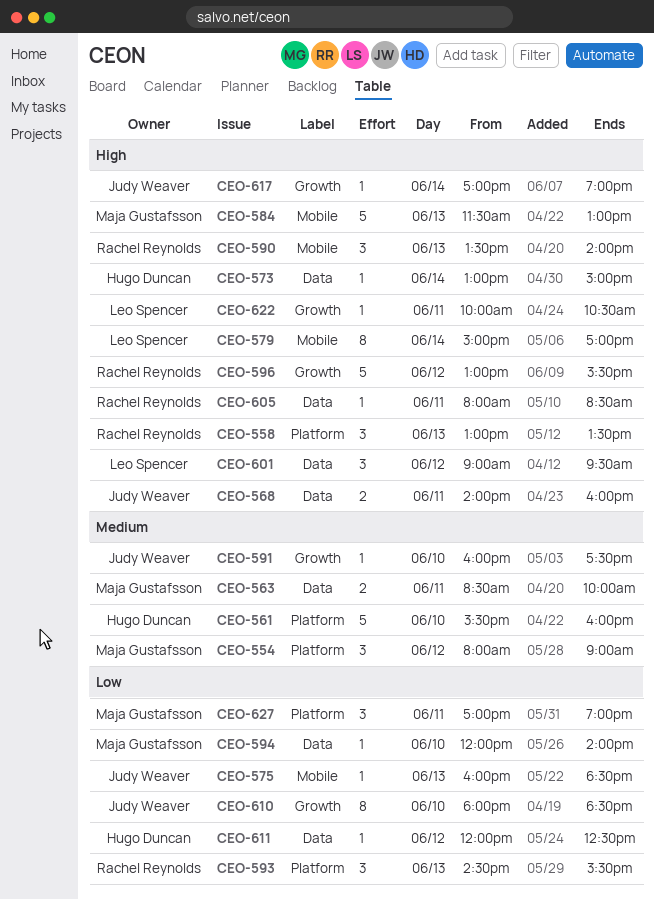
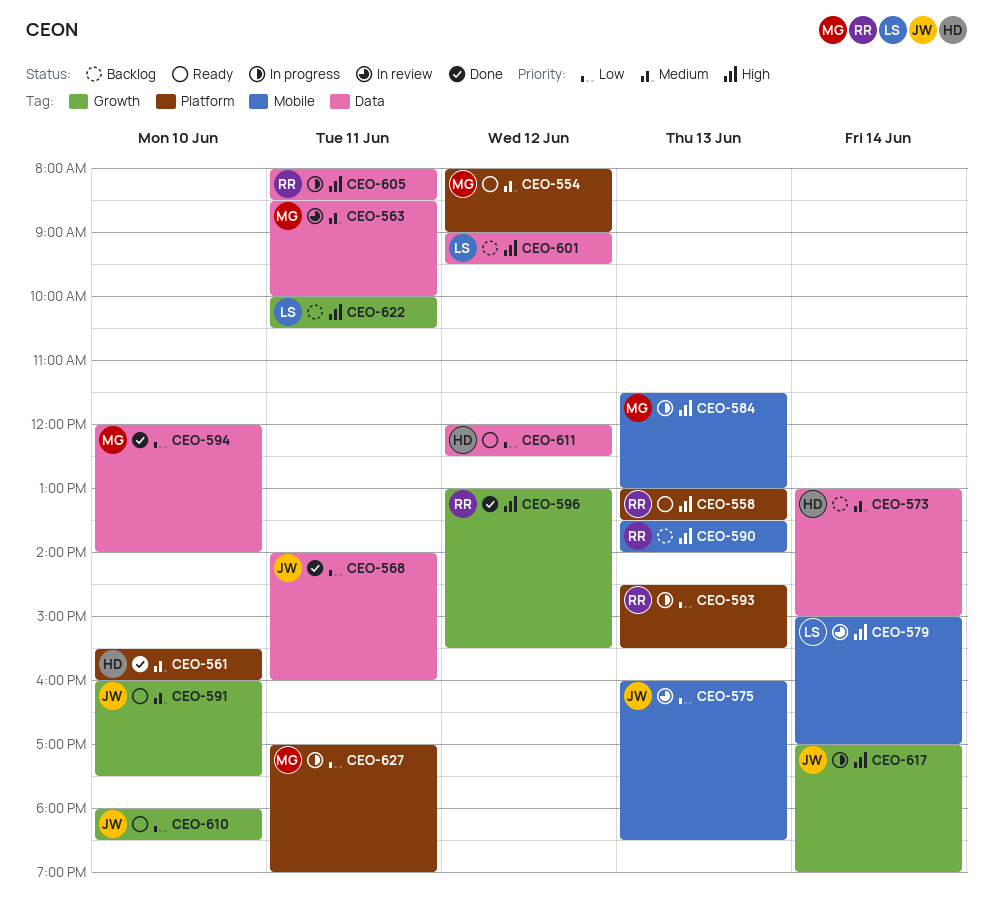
CEO-568, priority: High -> Low
CEO-573, priority: High -> Medium

